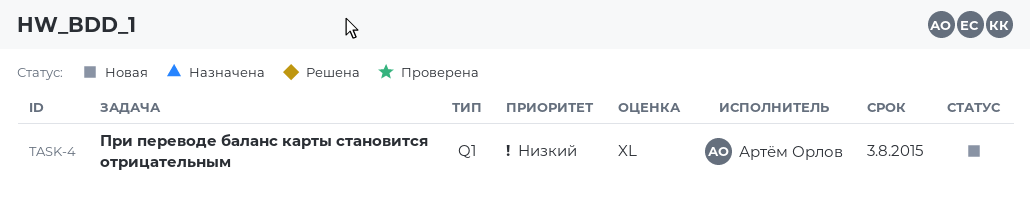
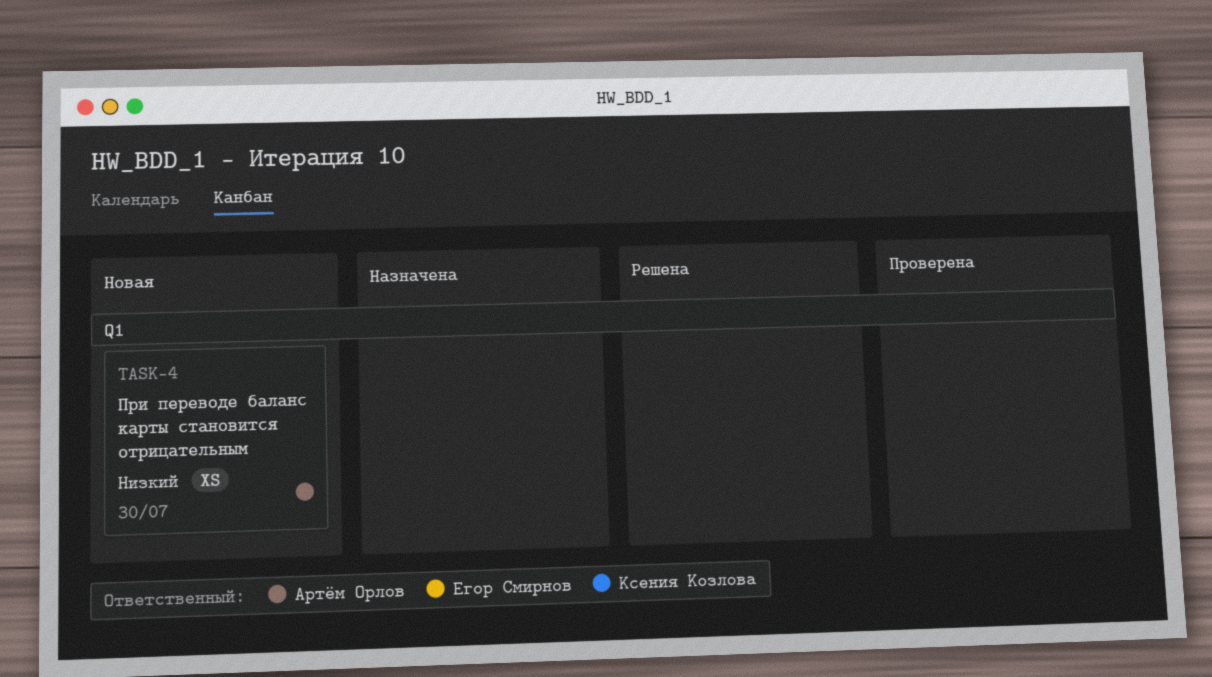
TASK-4, estimate: XL -> XS
TASK-4, due: Aug 3 -> Jul 30

